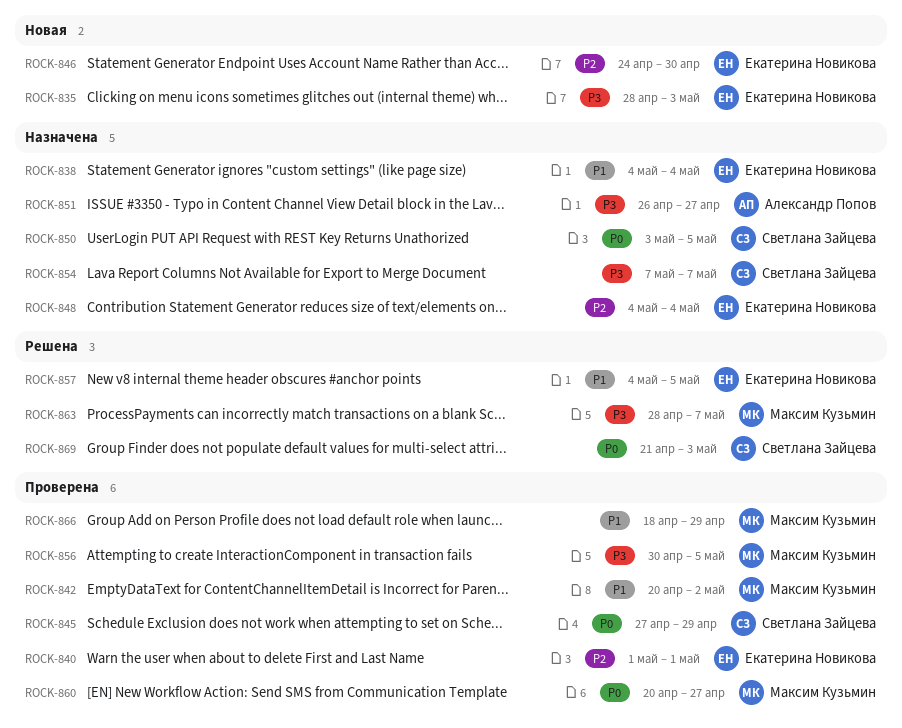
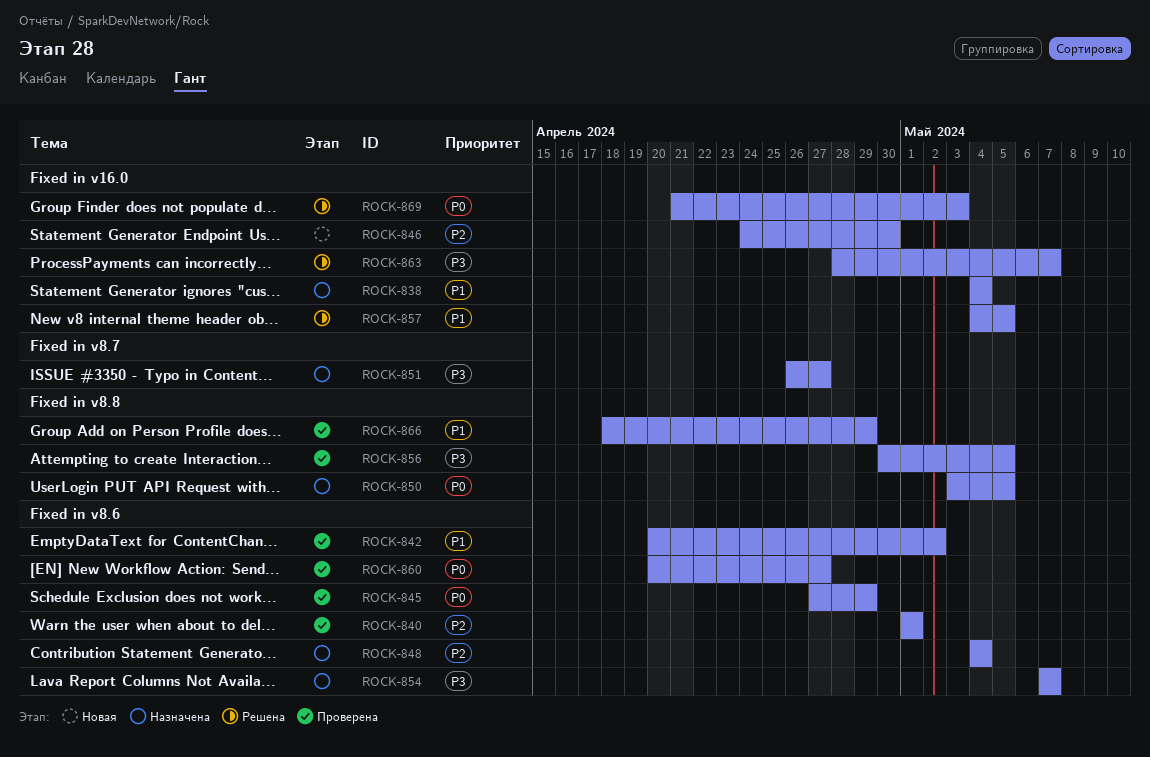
ROCK-835: present -> none

